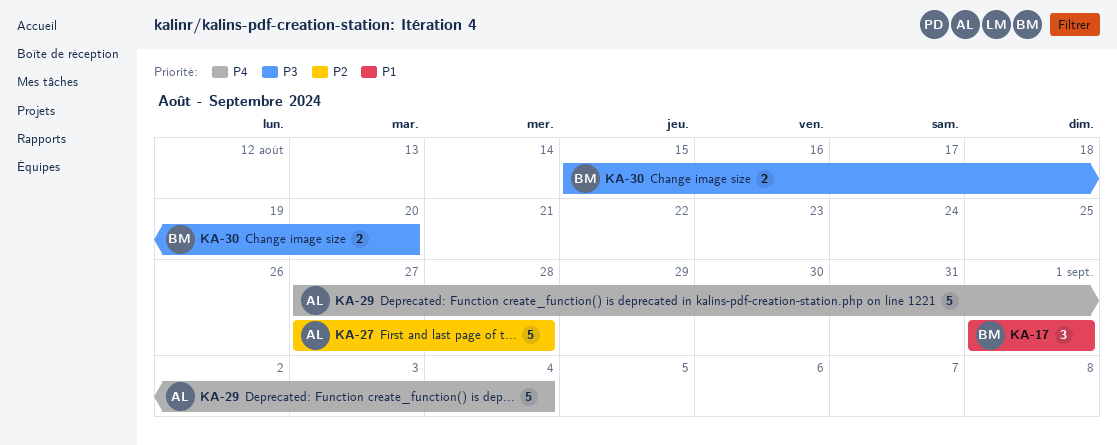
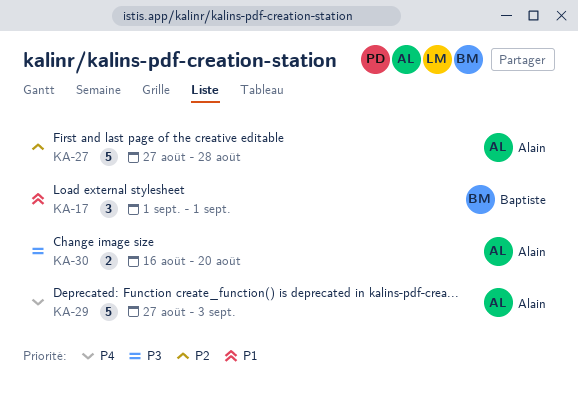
KA-29, due: Sep 4 -> Sep 3
KA-30, owner: Baptiste -> Alain
KA-30, start: Aug 15 -> Aug 16

